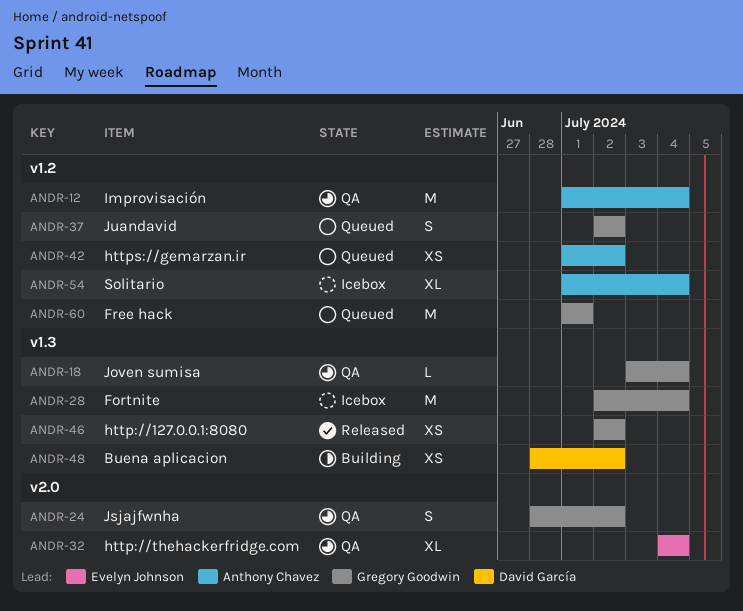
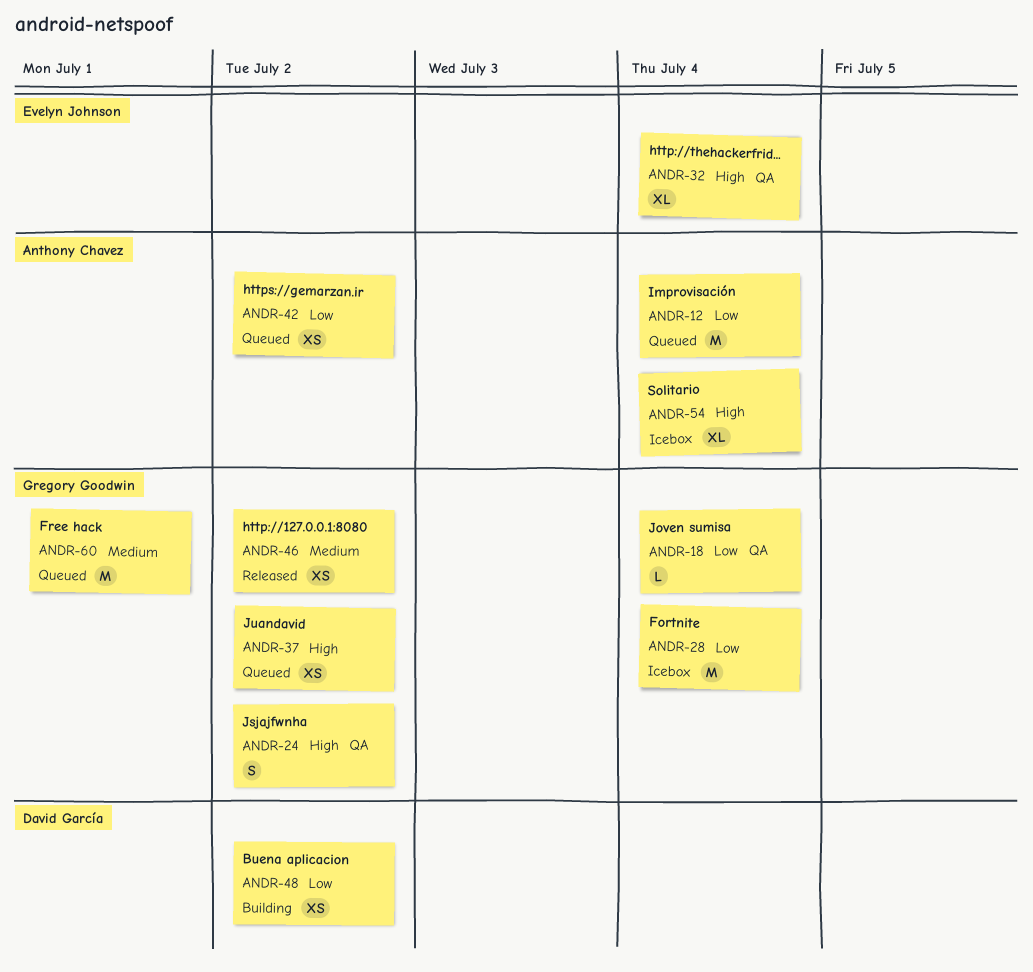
ANDR-12, status: QA -> Queued
ANDR-37, estimate: S -> XS

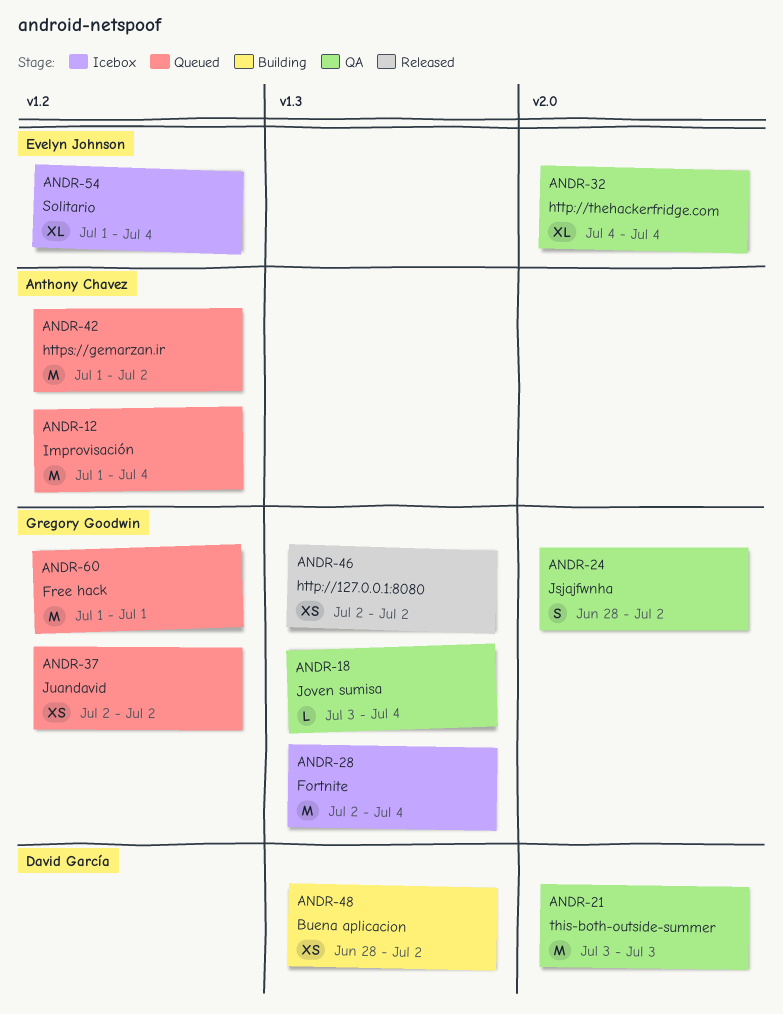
ANDR-21: none -> present
ANDR-42, estimate: XS -> M
ANDR-54, owner: Anthony Chavez -> Evelyn Johnson

